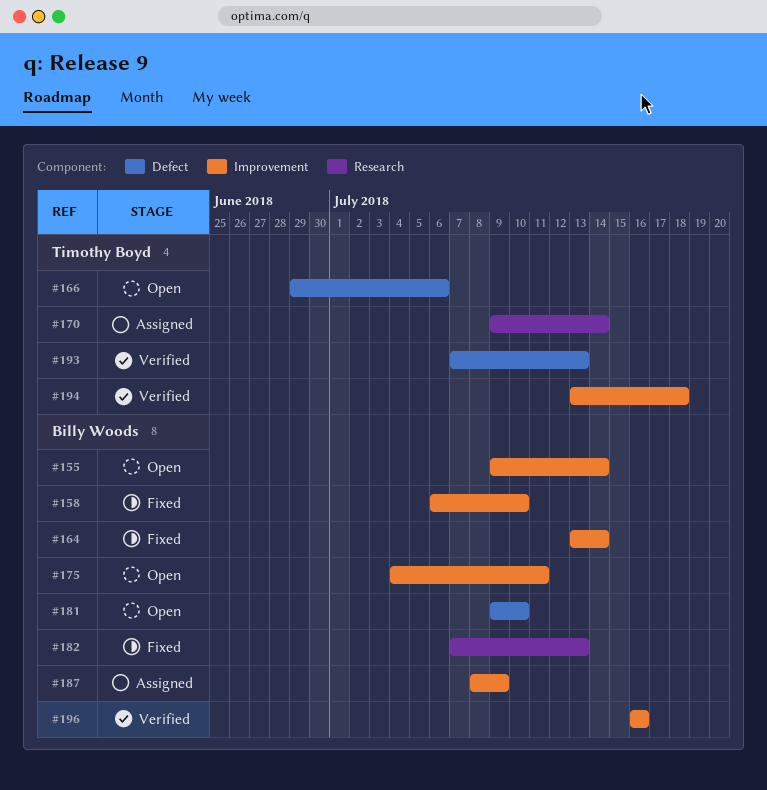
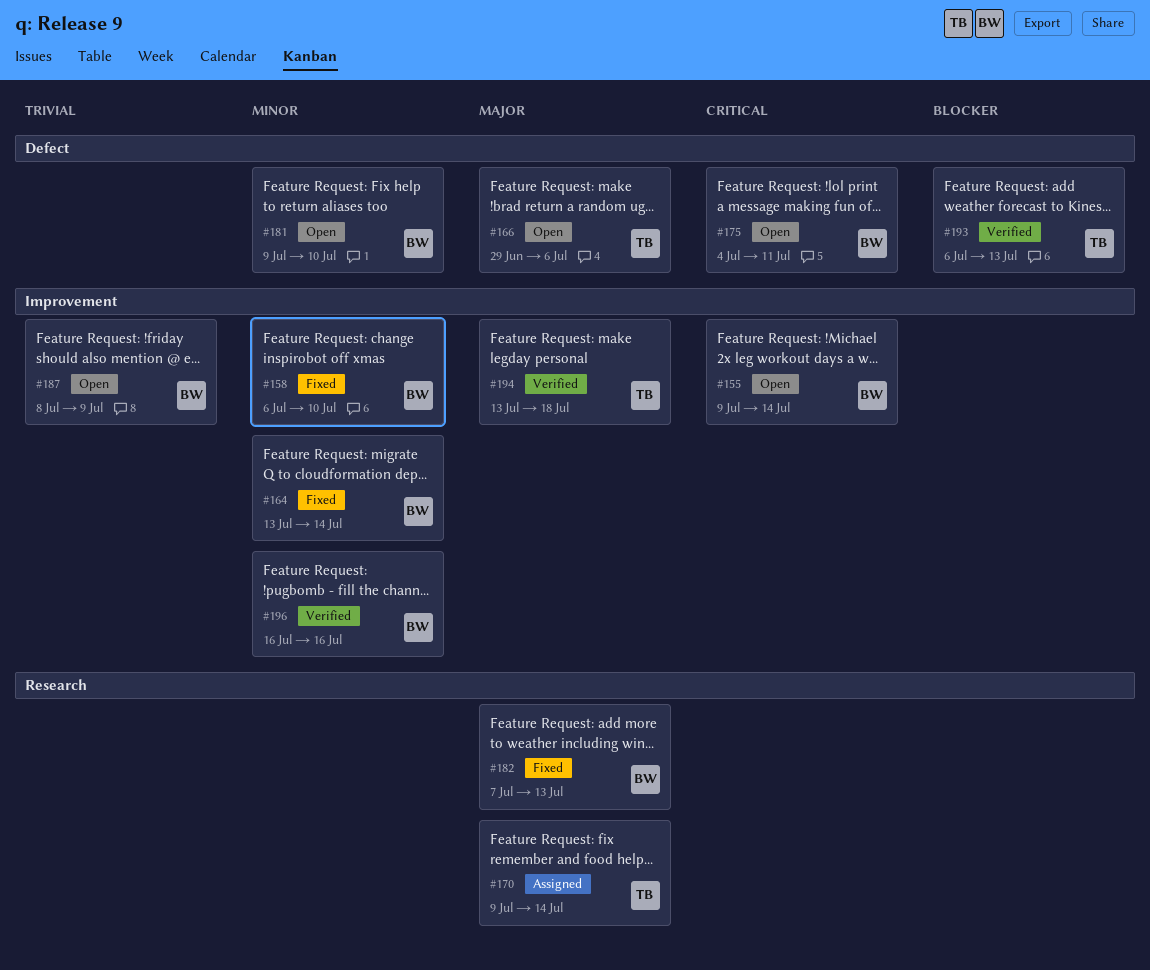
#175, label: Improvement -> Defect
#187, status: Assigned -> Open
#193, start: Jul 7 -> Jul 6

